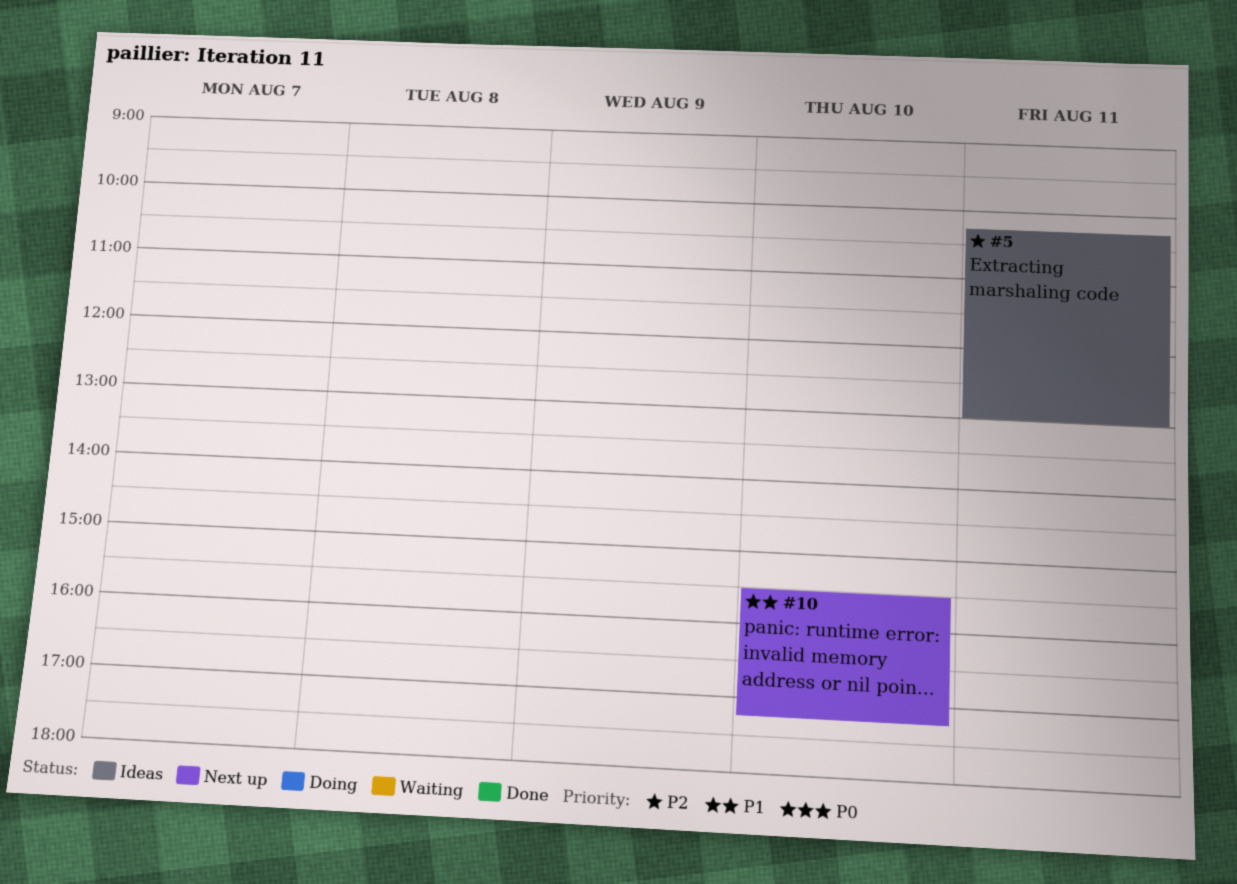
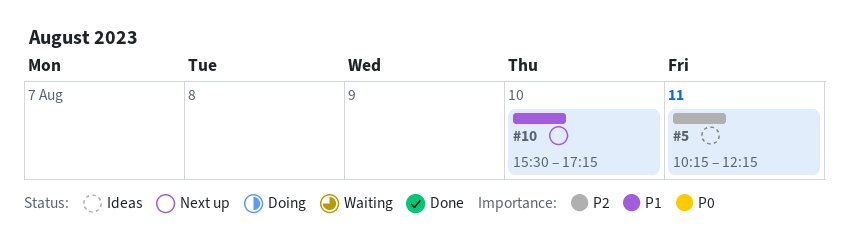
#5, ends: 13:00 -> 12:15

